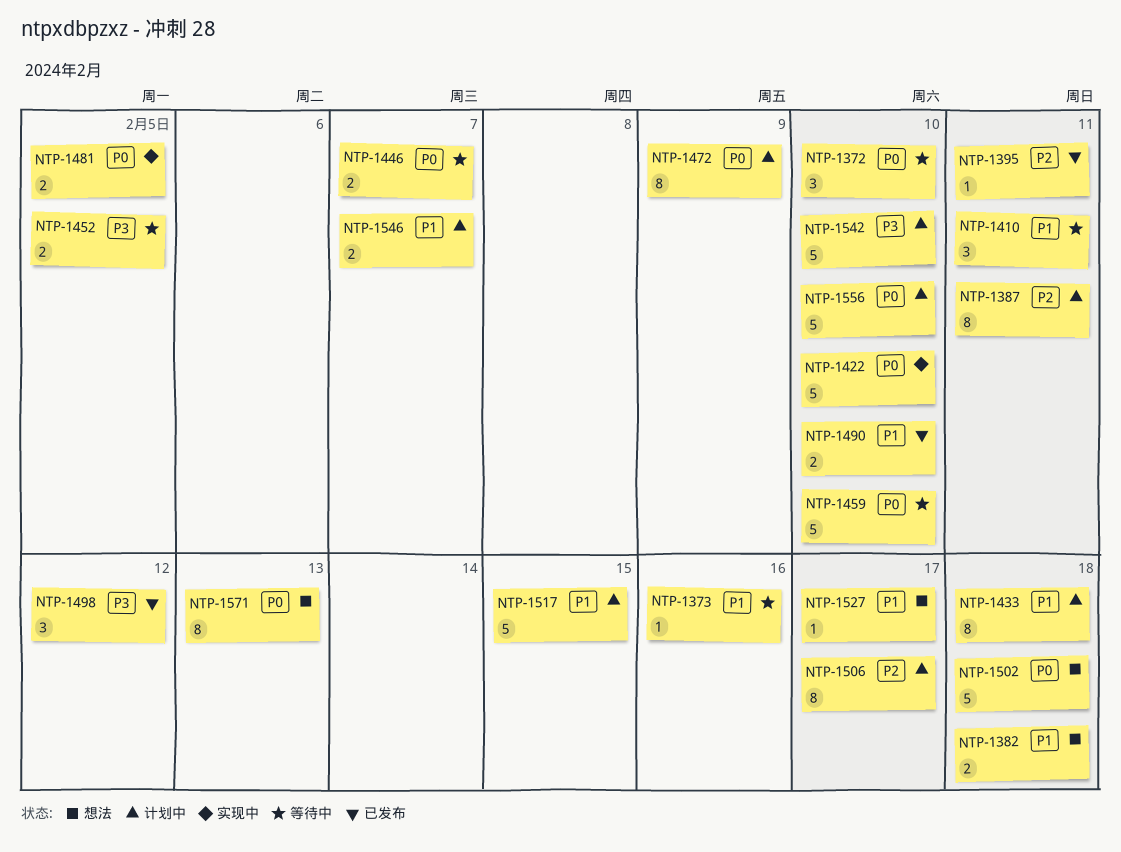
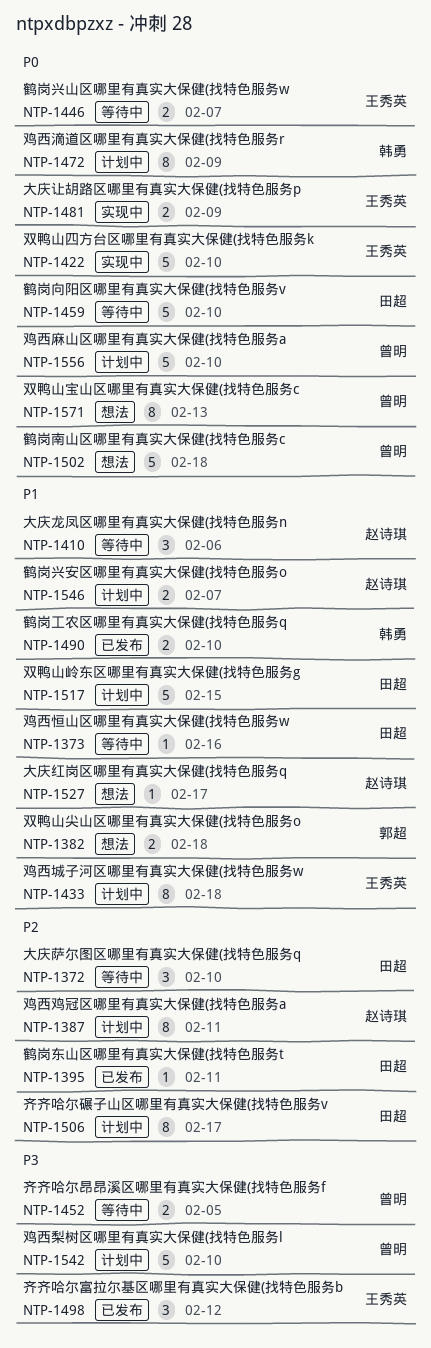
NTP-1372, priority: P0 -> P2
NTP-1410, due: Feb 11 -> Feb 6
NTP-1481, due: Feb 5 -> Feb 9

